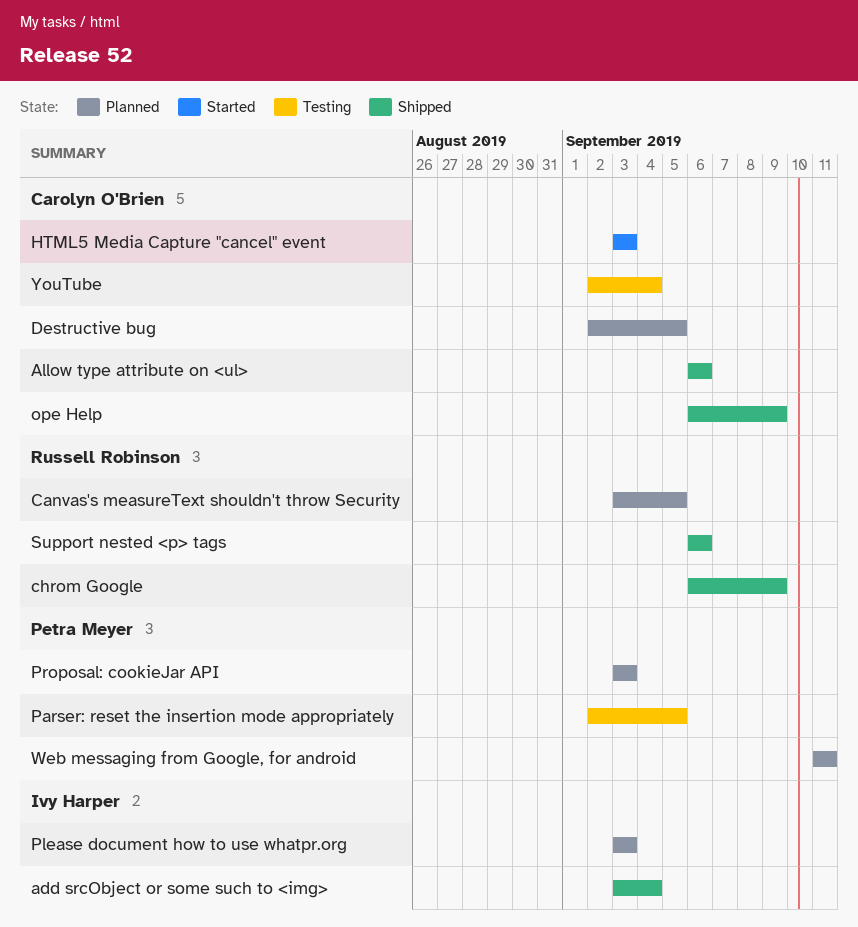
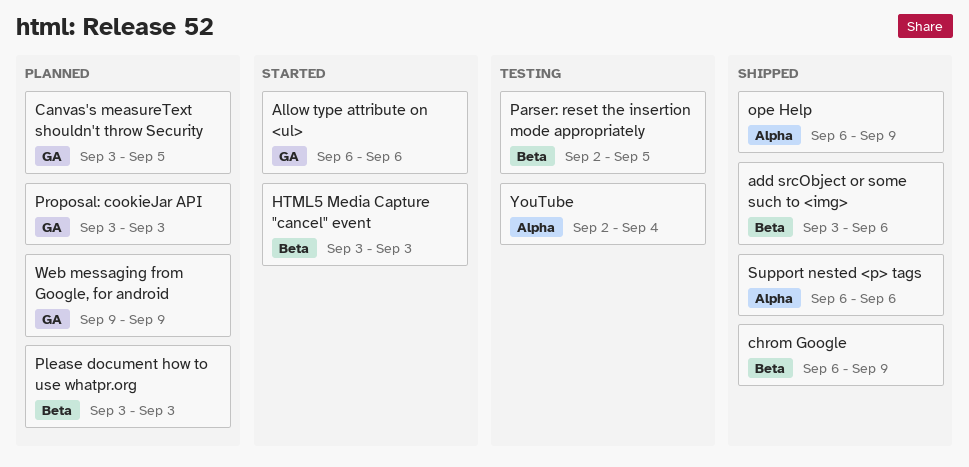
add srcObject or some such to <img>, due: Sep 4 -> Sep 6
Allow type attribute on <ul>, status: Shipped -> Started
Destructive bug: present -> none
Web messaging from Google, for android, start: Sep 11 -> Sep 9
Web messaging from Google, for android, due: Sep 11 -> Sep 9

